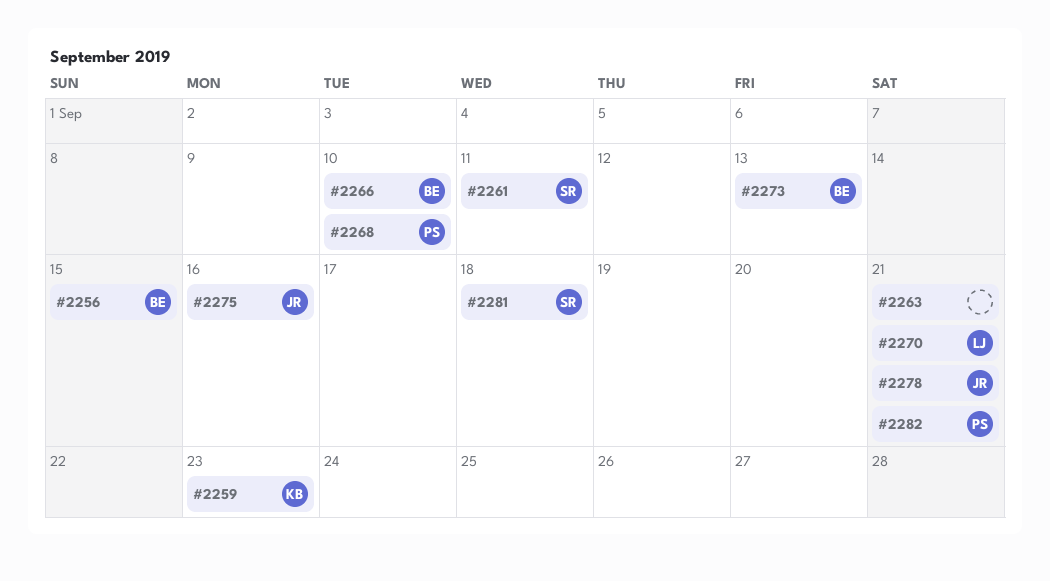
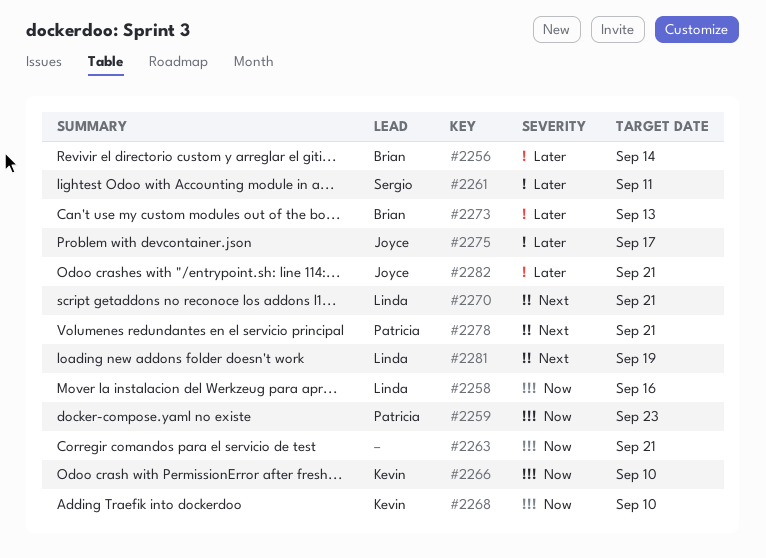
#2256, due: Sep 15 -> Sep 14
#2258: none -> present
#2259, owner: Kevin -> Patricia
#2266, owner: Brian -> Kevin
#2268, owner: Patricia -> Kevin
#2275, due: Sep 16 -> Sep 17
#2278, owner: Joyce -> Patricia
#2281, owner: Sergio -> Linda
#2281, due: Sep 18 -> Sep 19
#2282, owner: Patricia -> Joyce

